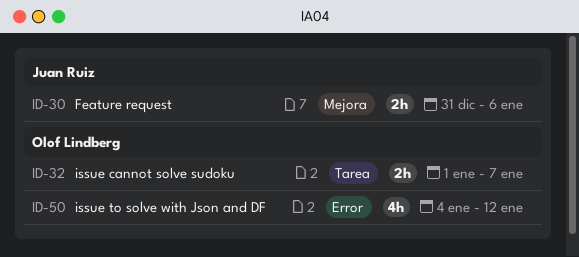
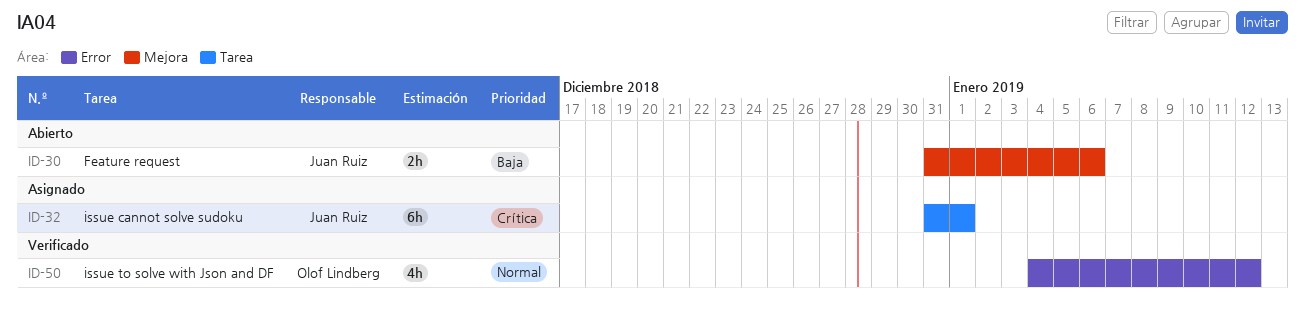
ID-32, owner: Olof Lindberg -> Juan Ruiz
ID-32, estimate: 2h -> 6h
ID-32, start: Jan 1 -> Dec 31
ID-32, due: Jan 7 -> Jan 1

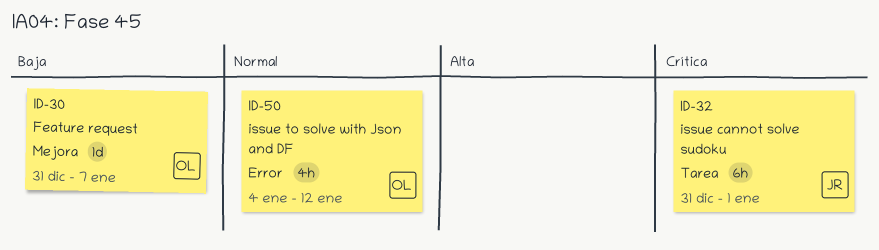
ID-30, owner: Juan Ruiz -> Olof Lindberg
ID-30, estimate: 2h -> 1d
ID-30, due: Jan 6 -> Jan 7

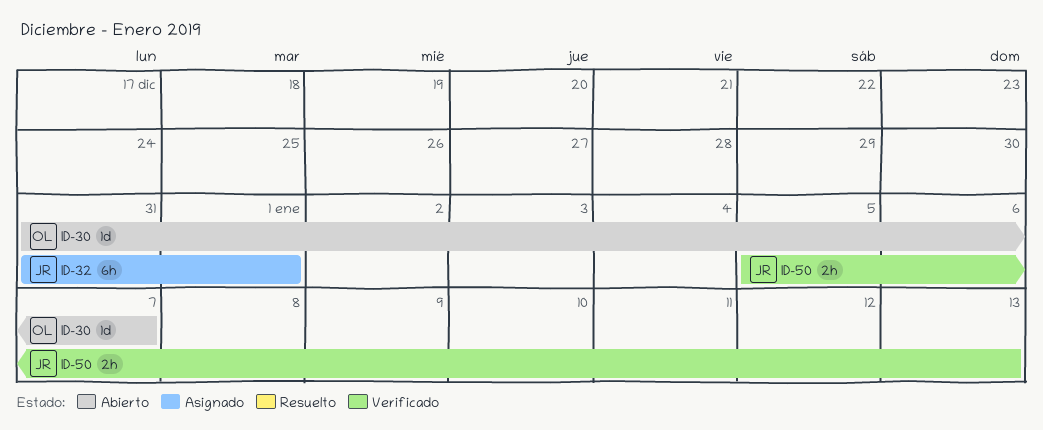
ID-50, owner: OL -> JR
ID-50, estimate: 4h -> 2h
ID-50, start: Jan 4 -> Jan 5
ID-50, due: Jan 12 -> Jan 13

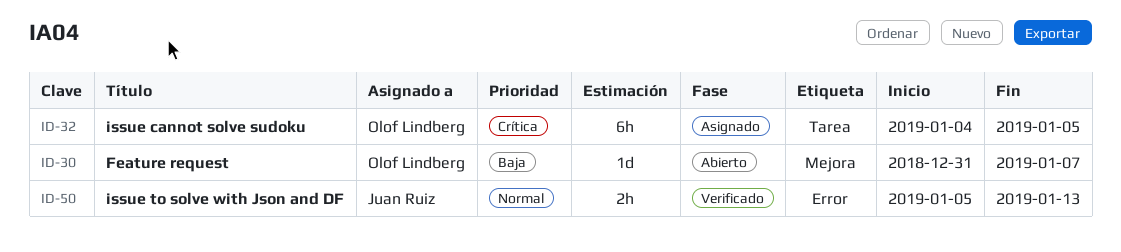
ID-32, owner: Juan Ruiz -> Olof Lindberg
ID-32, start: Dec 31 -> Jan 4
ID-32, due: Jan 1 -> Jan 5

